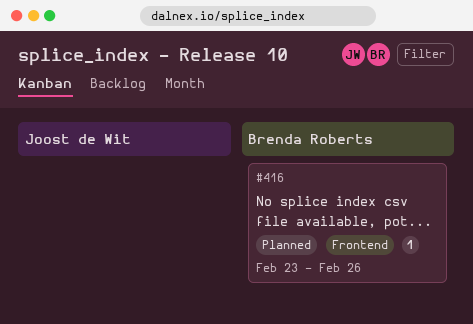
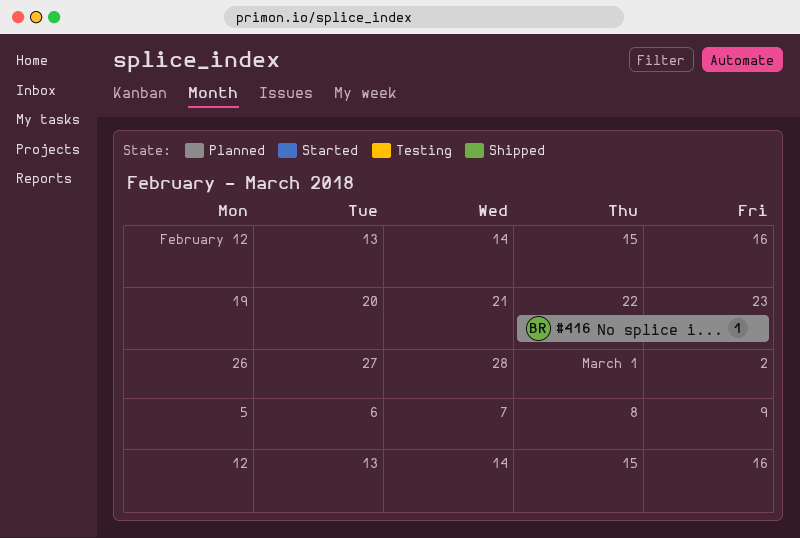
#416, start: Feb 23 -> Feb 22
#416, due: Feb 26 -> Feb 23

